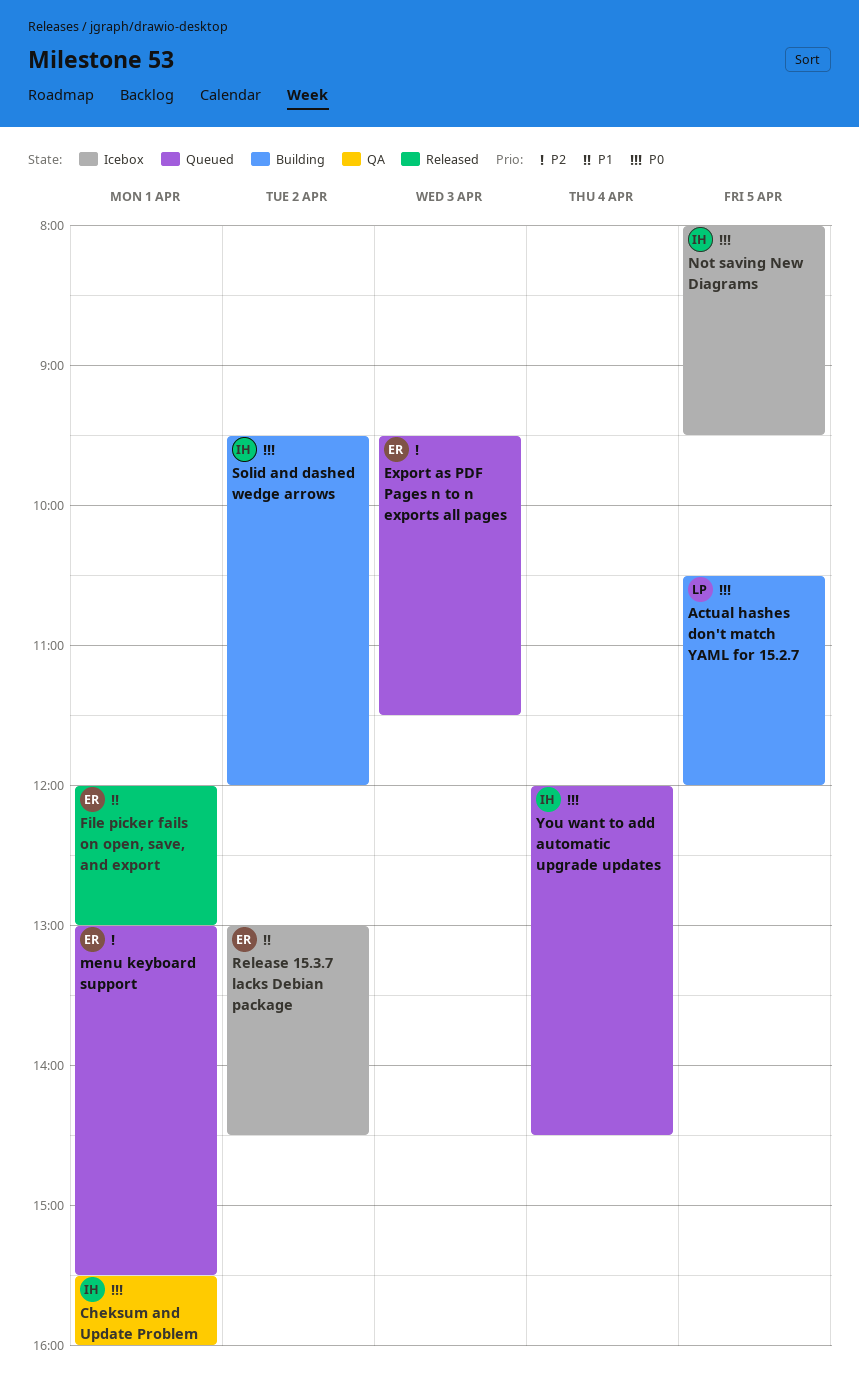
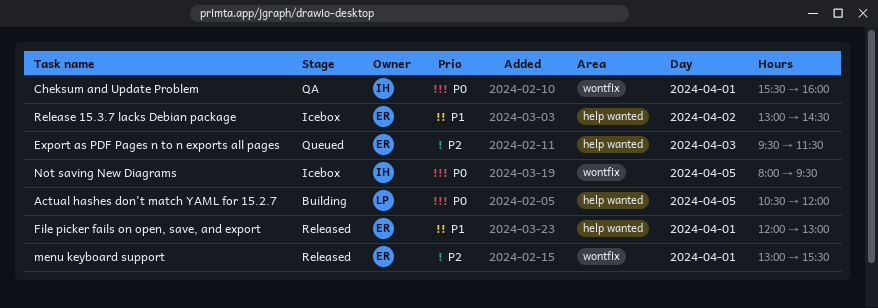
menu keyboard support, status: Queued -> Released
Solid and dashed wedge arrows: present -> none
You want to add automatic upgrade updates: present -> none

